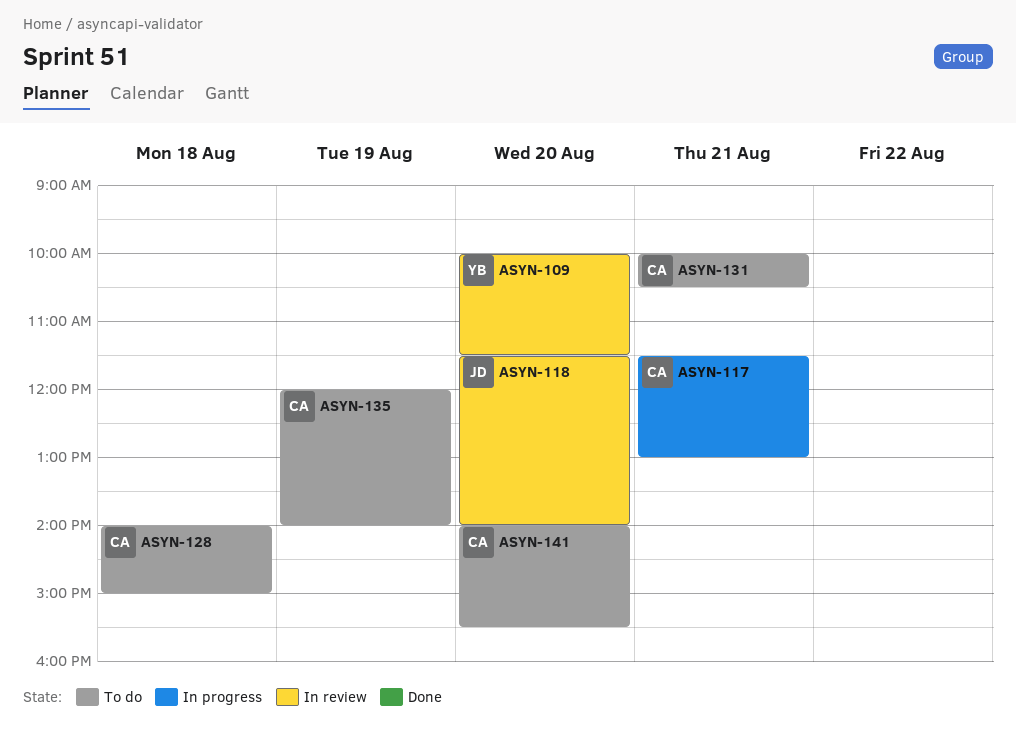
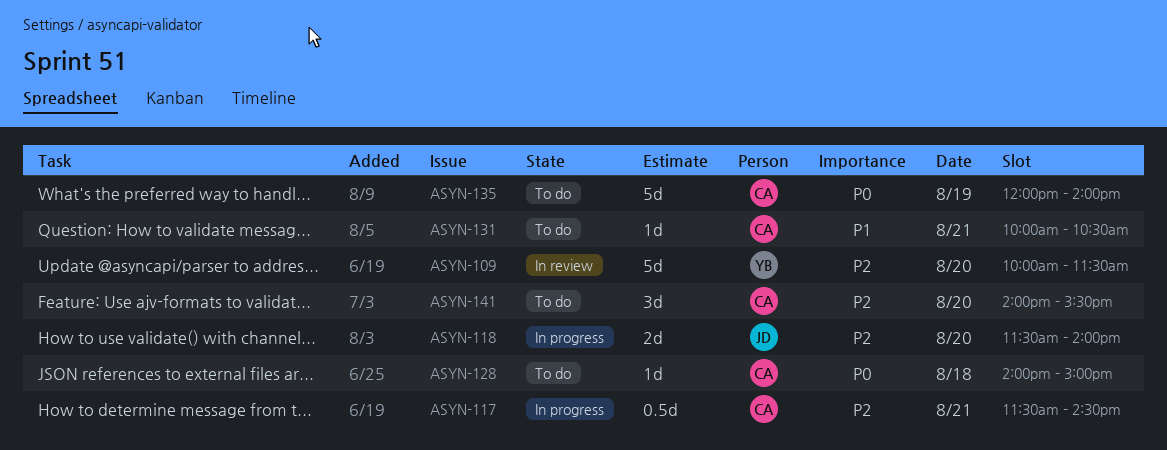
ASYN-117, ends: 13:00 -> 14:30
ASYN-118, status: In review -> In progress

